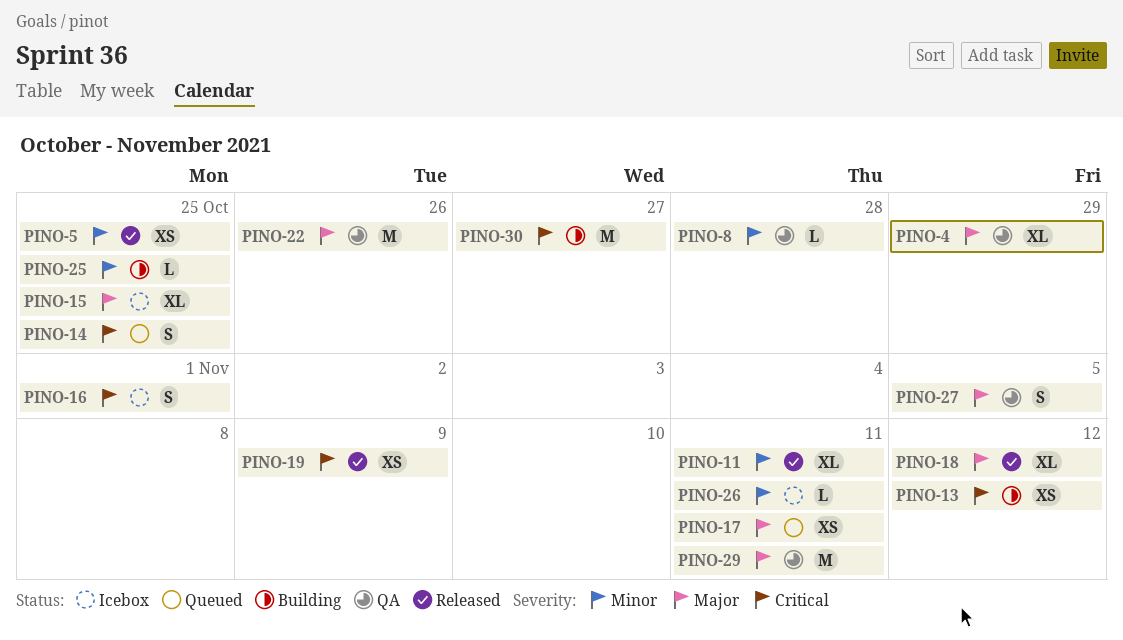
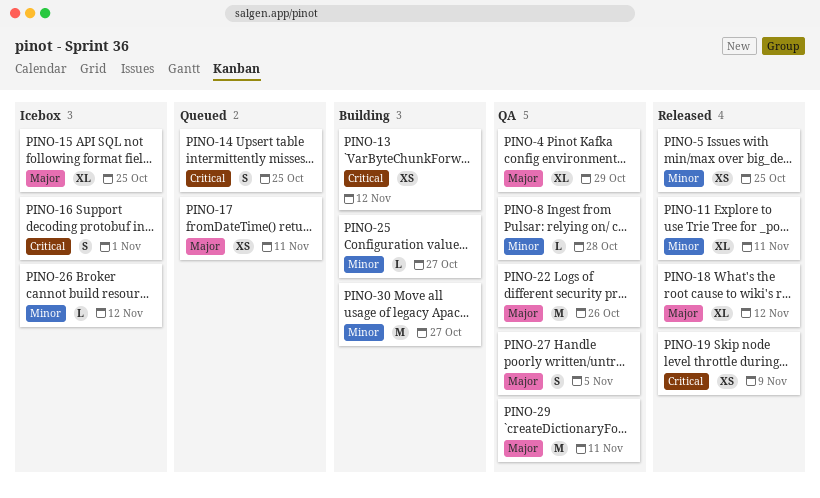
PINO-25, due: Oct 25 -> Oct 27
PINO-26, due: Nov 11 -> Nov 12
PINO-30, priority: Critical -> Minor

